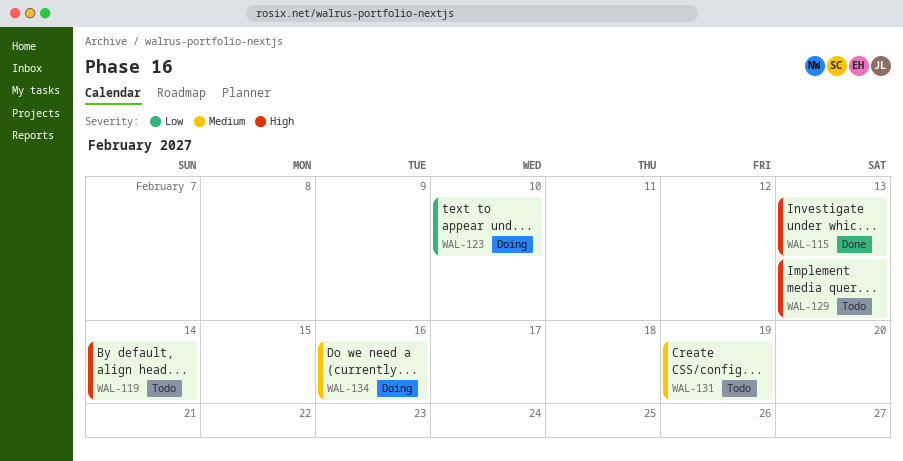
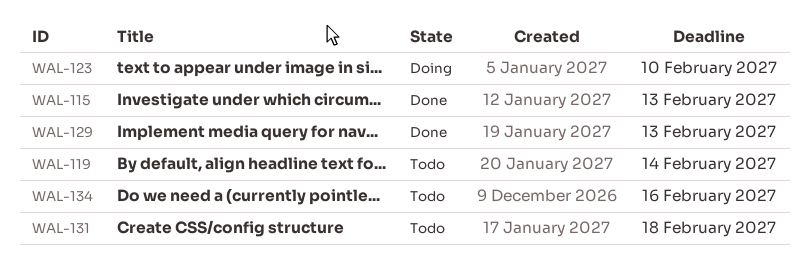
WAL-129, status: Todo -> Done
WAL-131, due: Feb 19 -> Feb 18
WAL-134, status: Doing -> Todo

